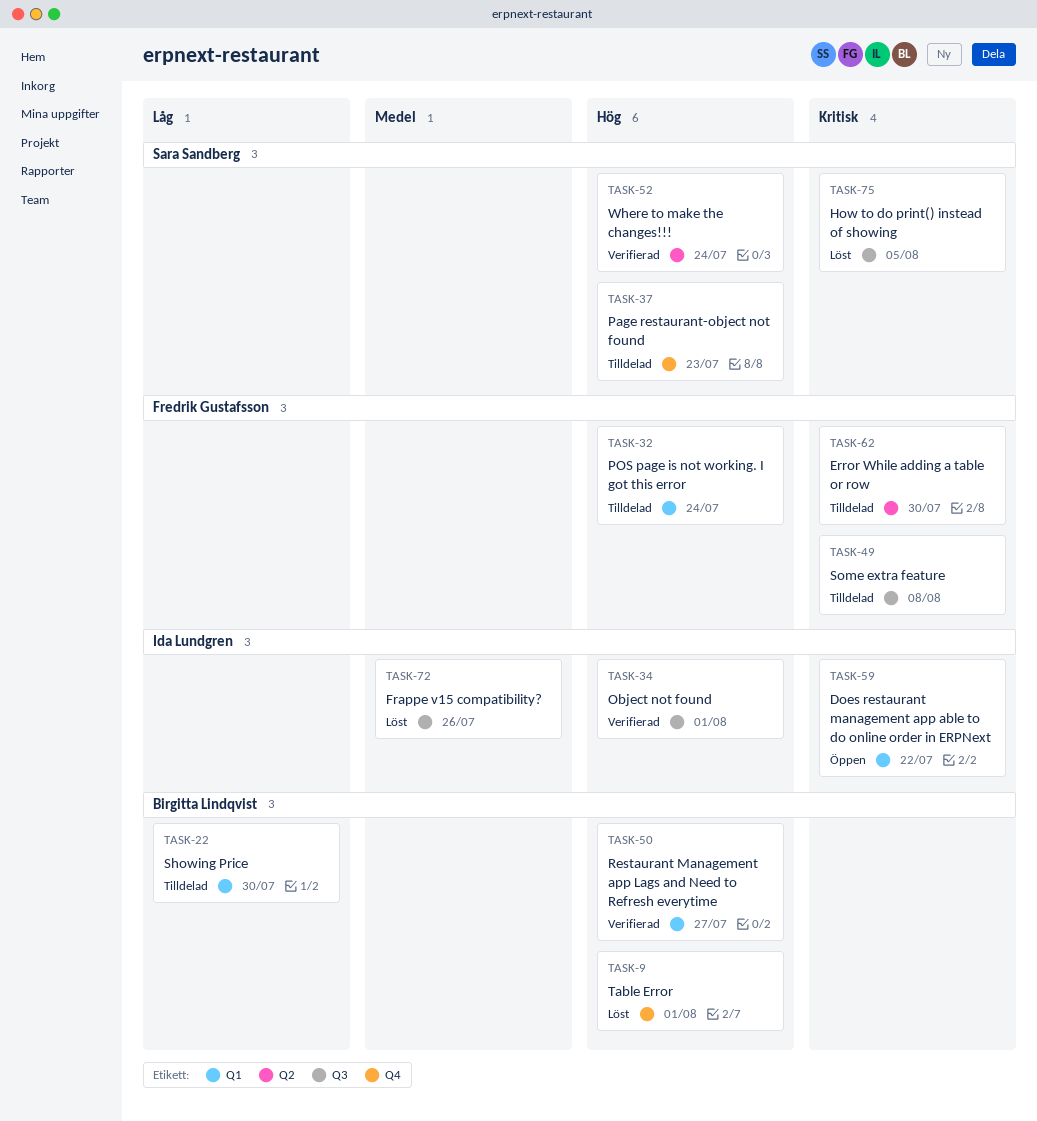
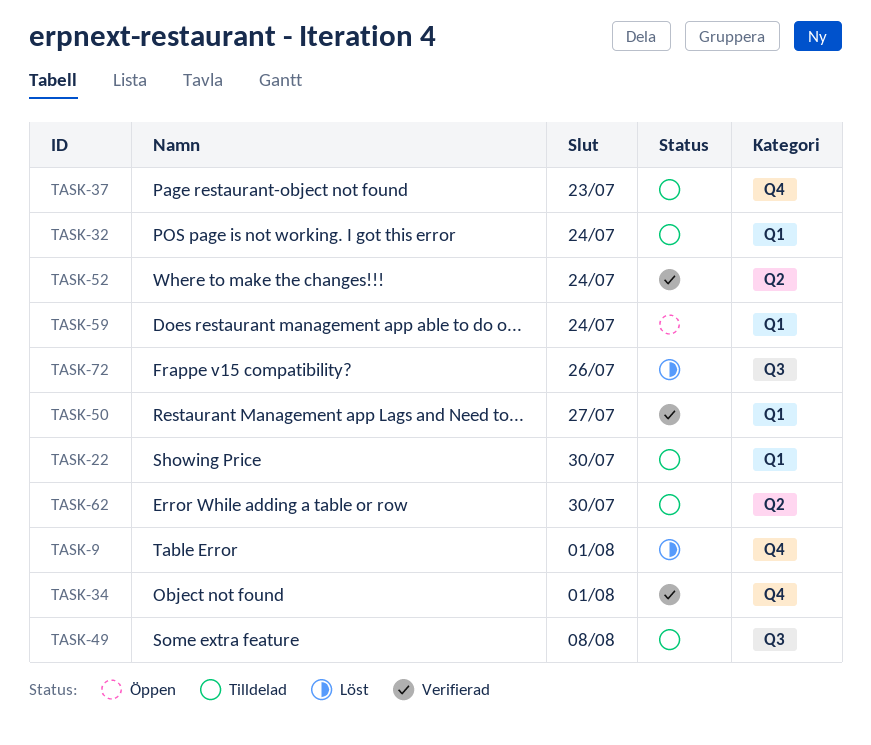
TASK-34, label: Q3 -> Q4
TASK-59, due: Jul 22 -> Jul 24
TASK-75: present -> none

